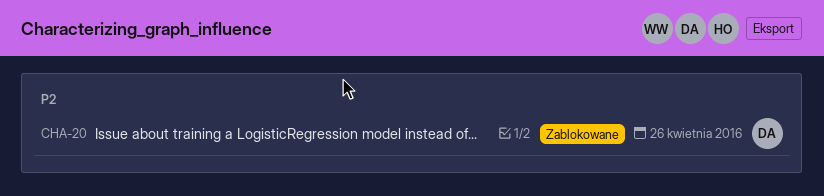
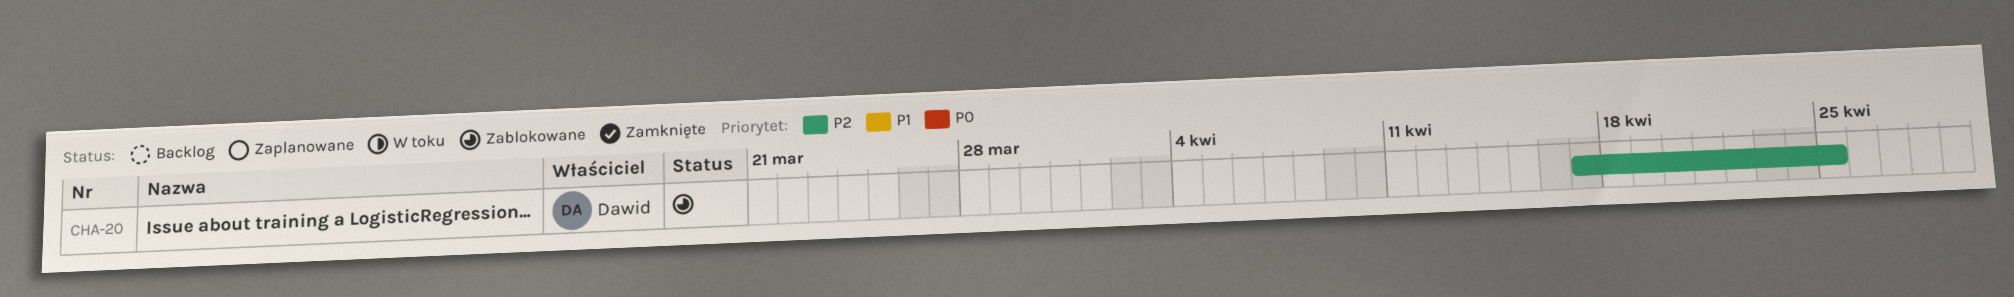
CHA-20, due: Apr 26 -> Apr 25

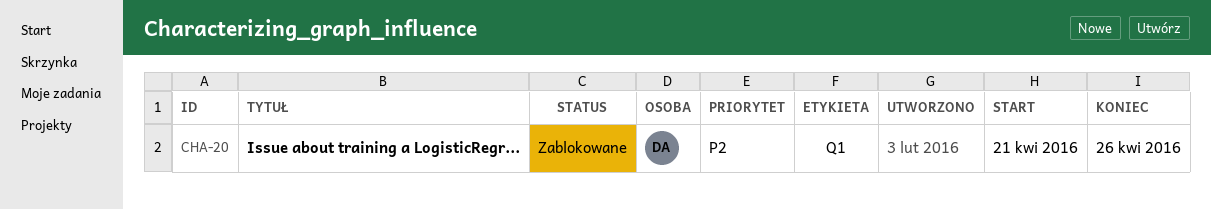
CHA-20, start: Apr 17 -> Apr 21
CHA-20, due: Apr 25 -> Apr 26

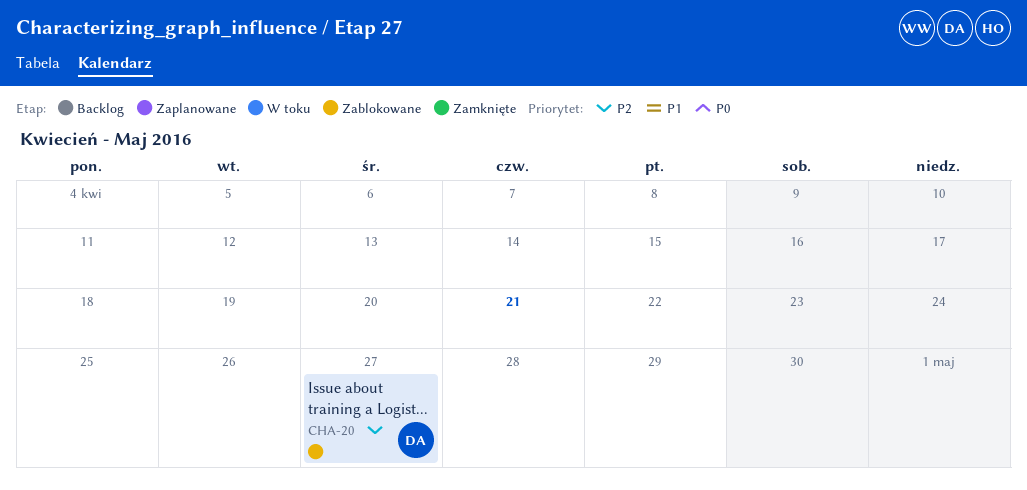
CHA-20, due: Apr 26 -> Apr 27

